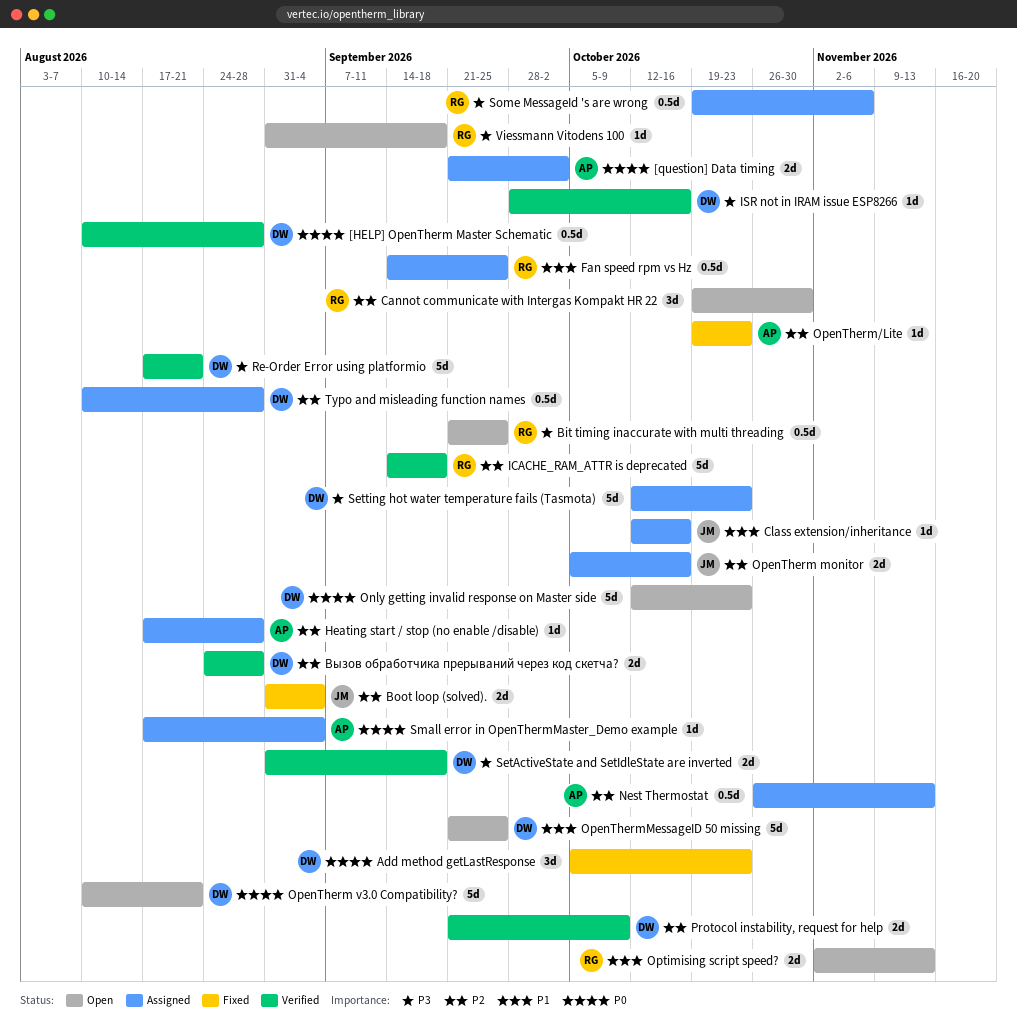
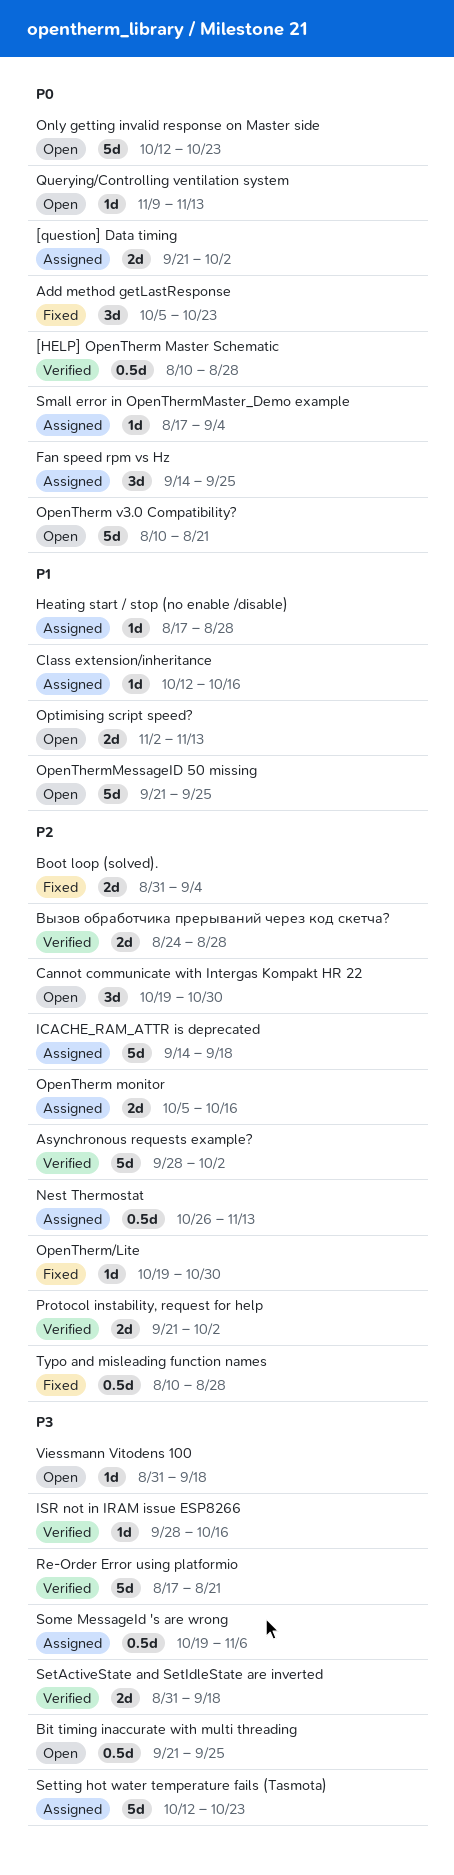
Asynchronous requests example?: none -> present
Fan speed rpm vs Hz, priority: P1 -> P0
Fan speed rpm vs Hz, estimate: 0.5d -> 3d
Heating start / stop (no enable /disable), priority: P2 -> P1
ICACHE_RAM_ATTR is deprecated, status: Verified -> Assigned
OpenTherm/Lite, due: Oct 23 -> Oct 30
Protocol instability, request for help, due: Oct 9 -> Oct 2
Querying/Controlling ventilation system: none -> present
Typo and misleading function names, status: Assigned -> Fixed

